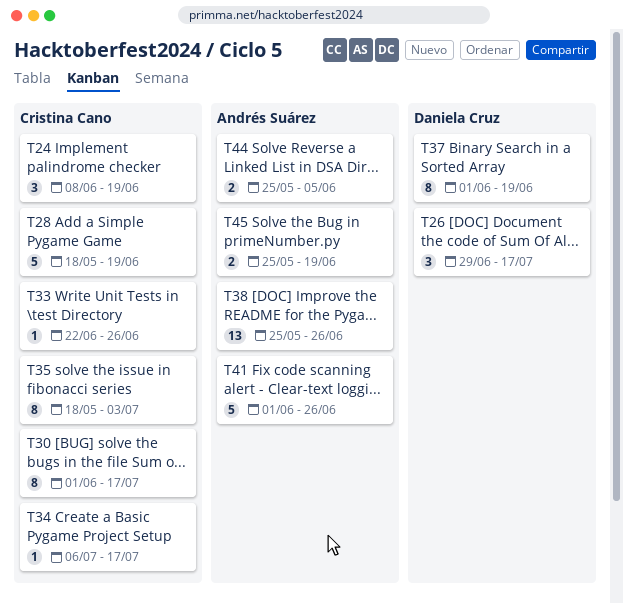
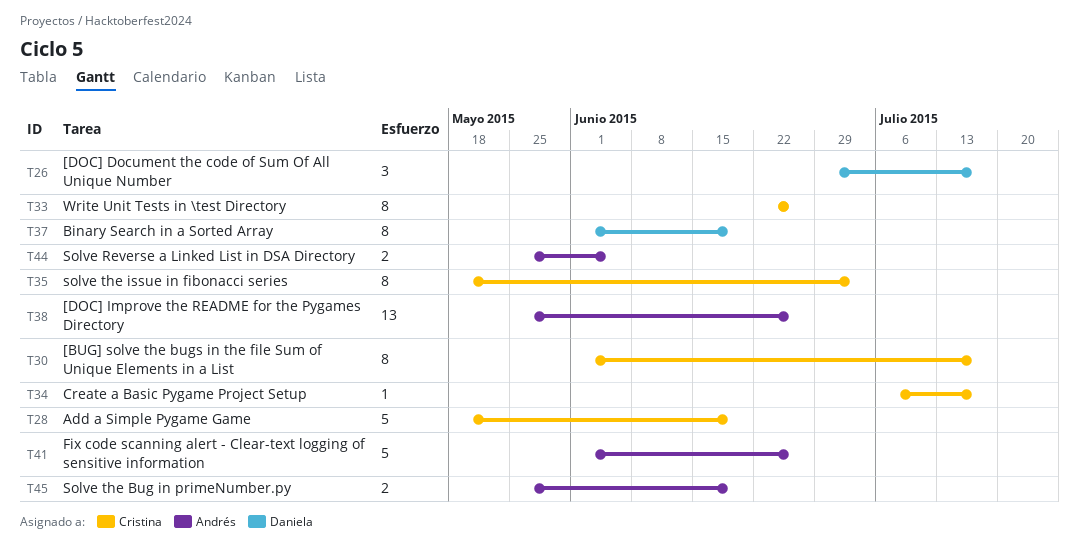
T24: present -> none
T33, estimate: 1 -> 8

